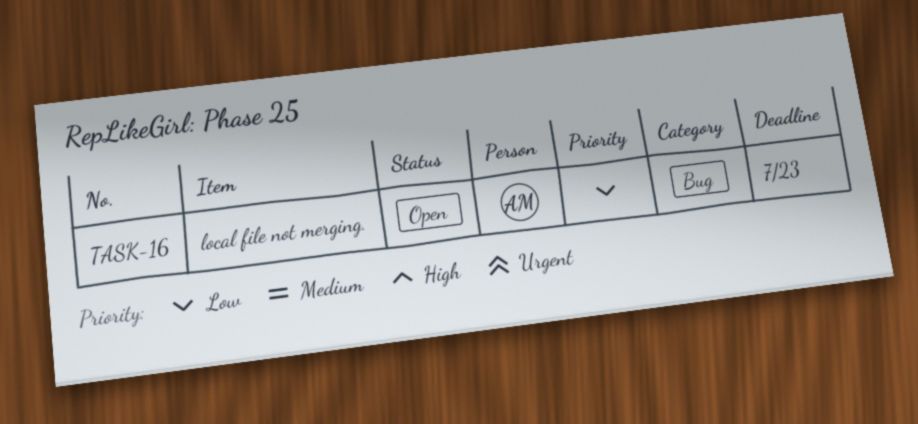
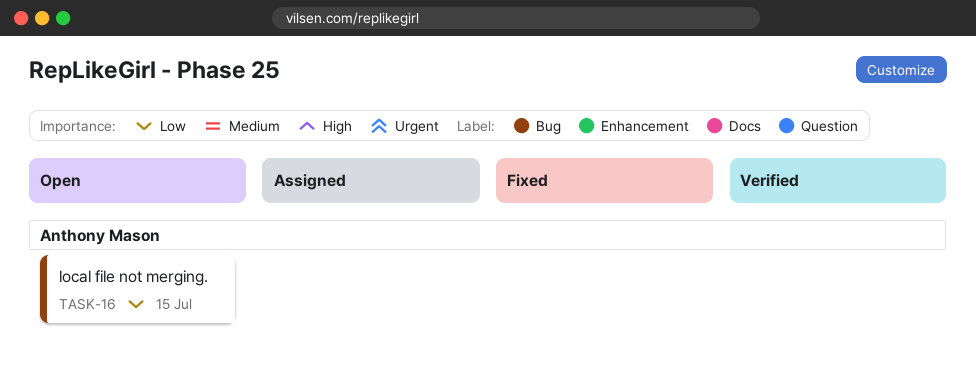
TASK-16, due: Jul 23 -> Jul 15

